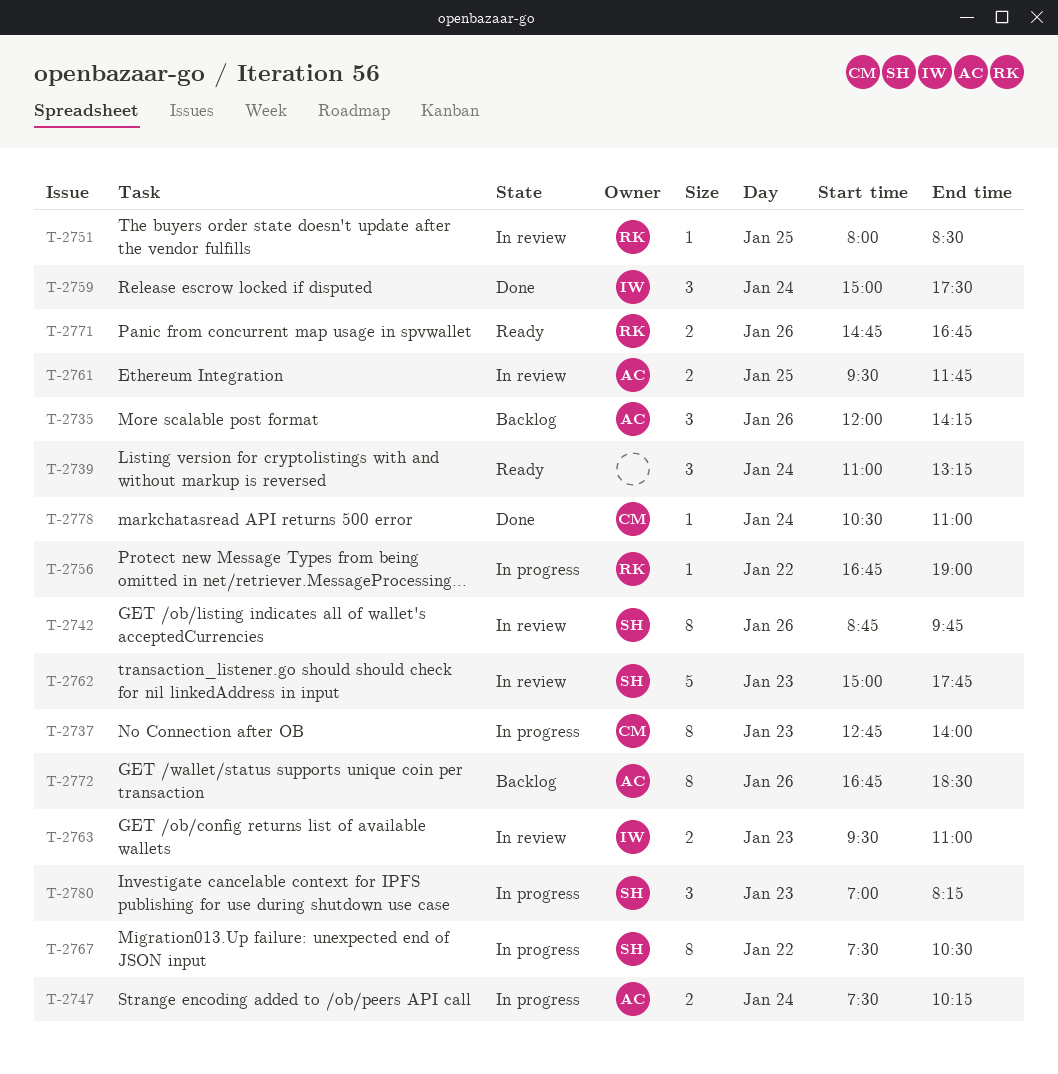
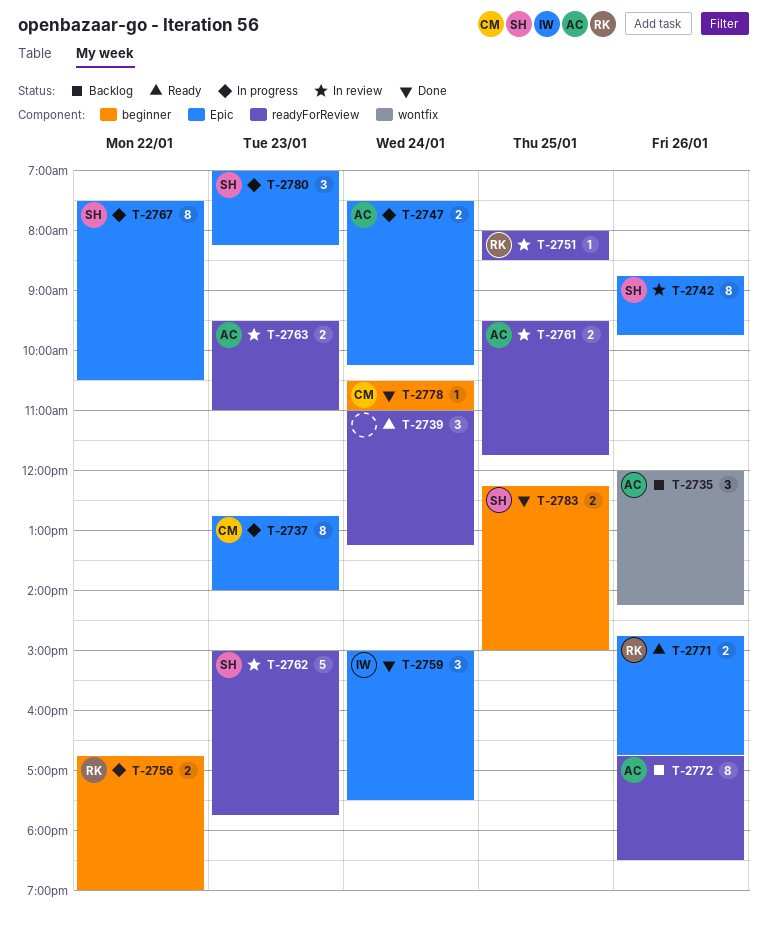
T-2756, estimate: 1 -> 2
T-2763, owner: IW -> AC
T-2783: none -> present

